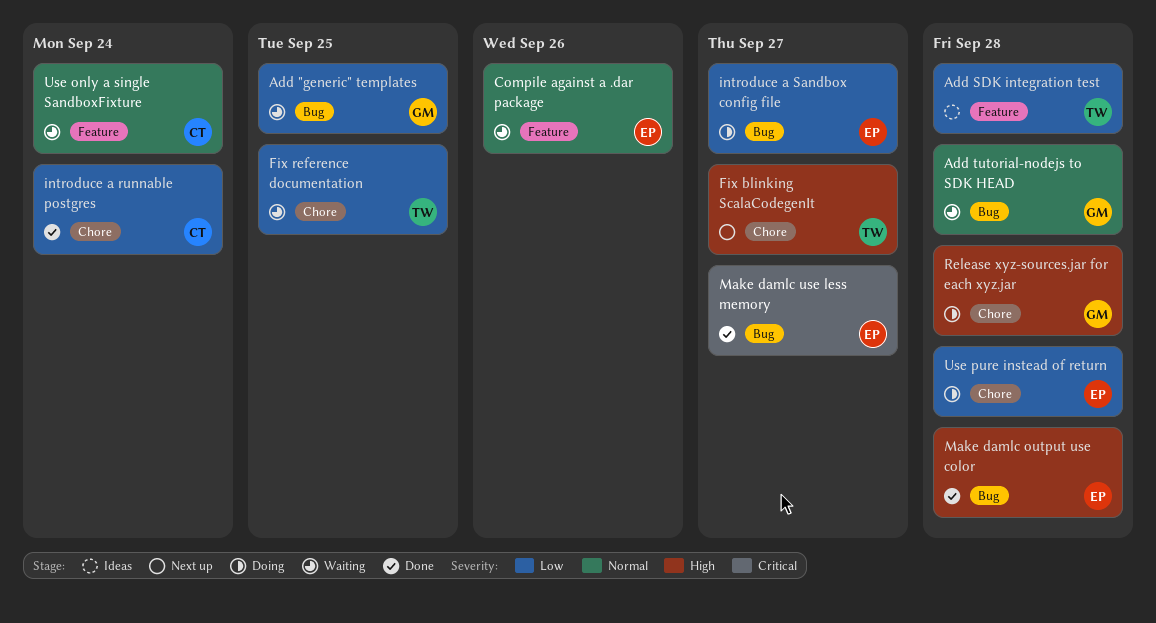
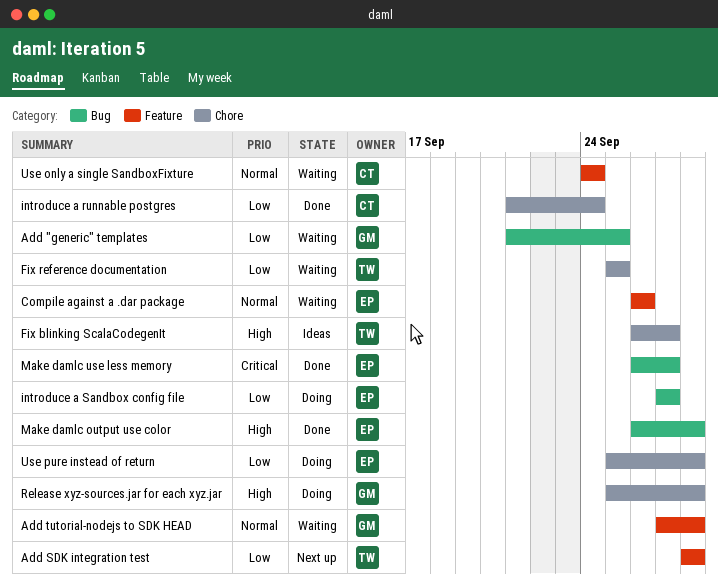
Add SDK integration test, status: Ideas -> Next up
Add tutorial-nodejs to SDK HEAD, label: Bug -> Feature
Fix blinking ScalaCodegenIt, status: Next up -> Ideas

